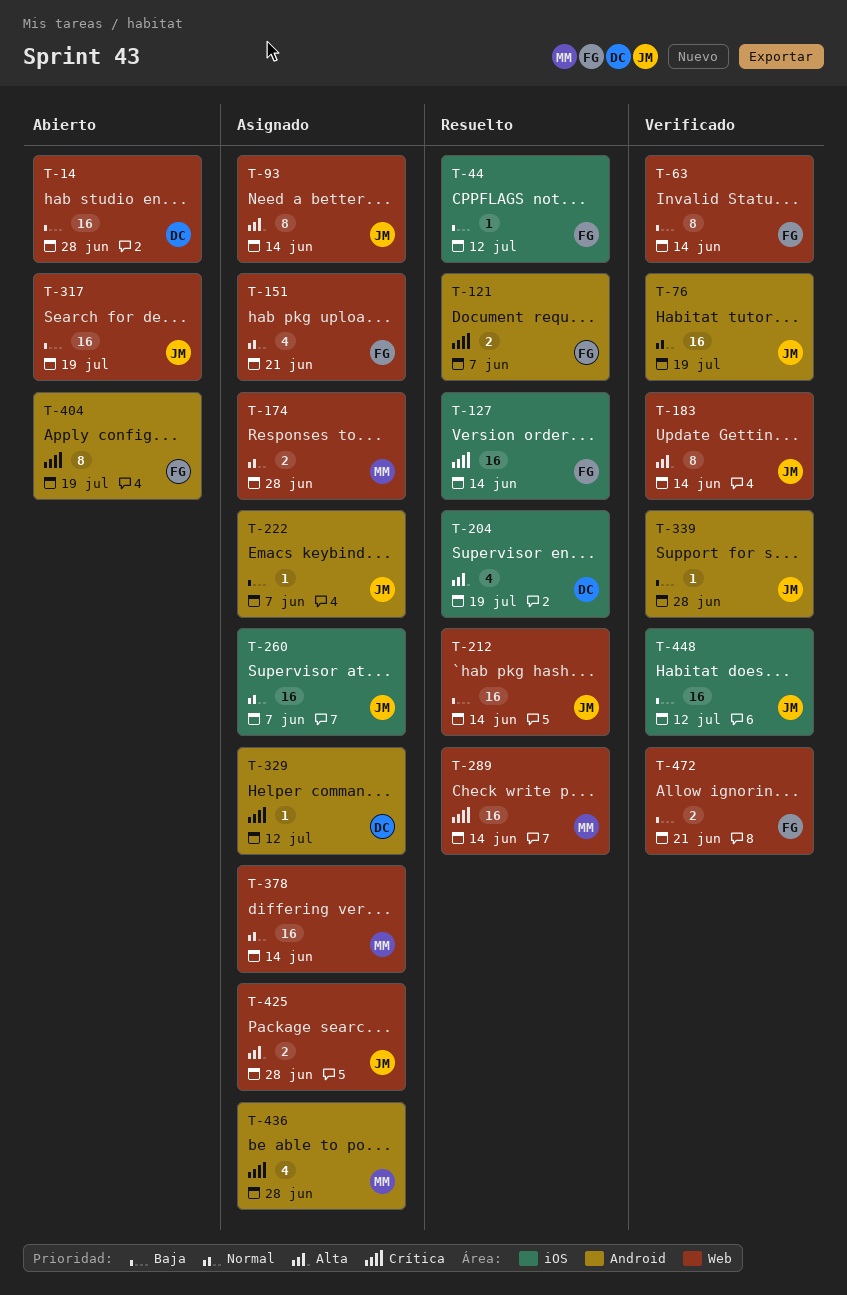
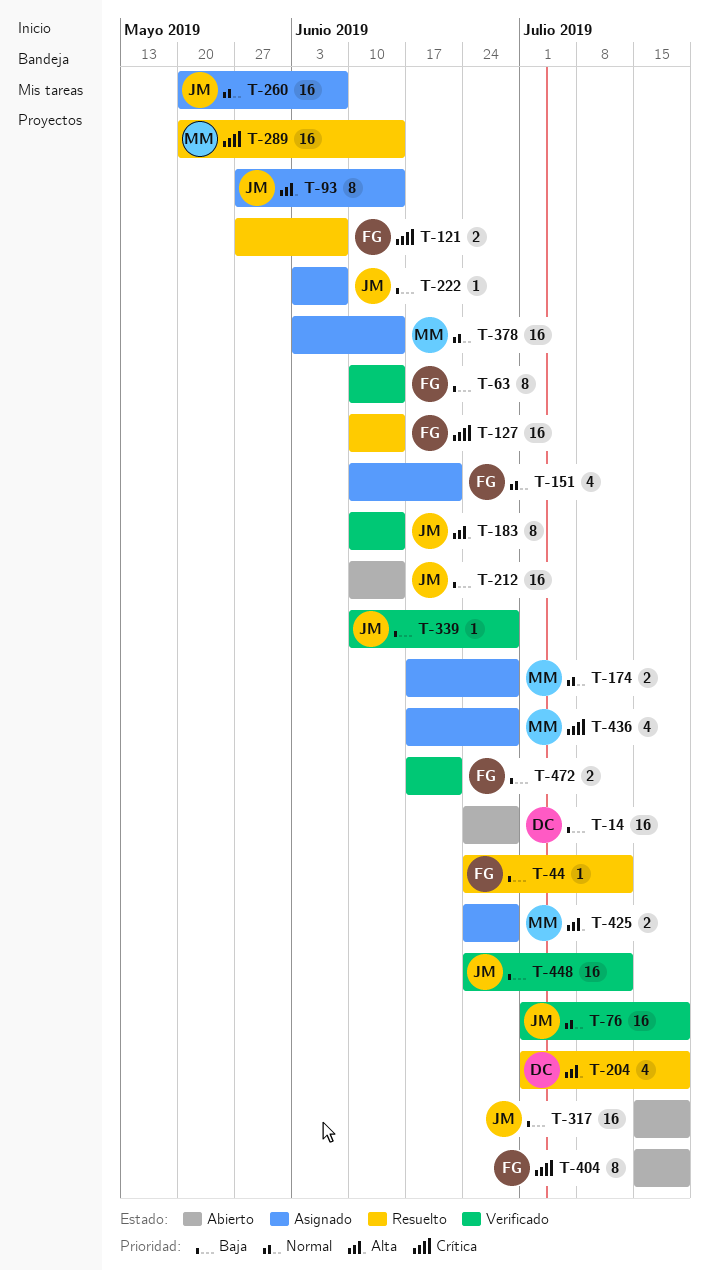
T-212, status: Resuelto -> Abierto
T-329: present -> none
T-425, owner: JM -> MM

